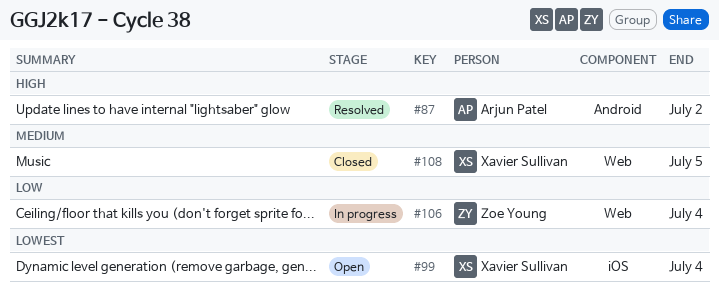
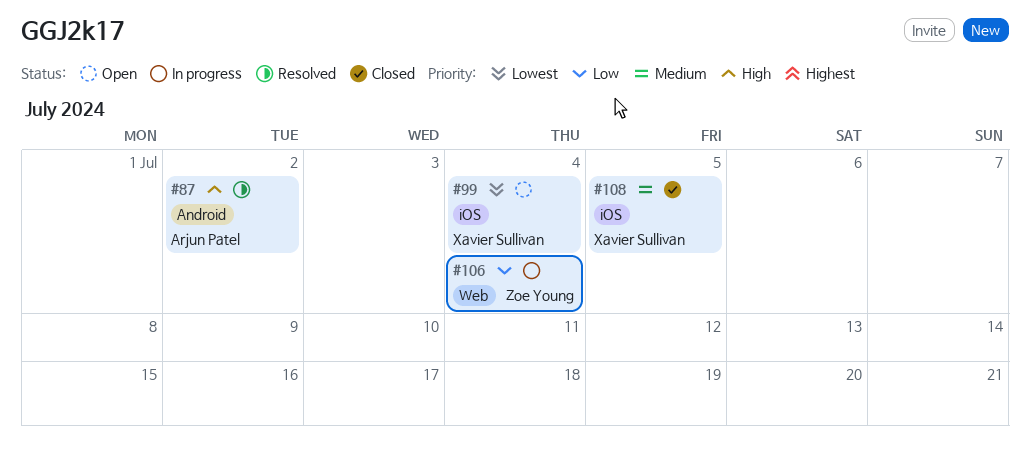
#108, label: Web -> iOS

